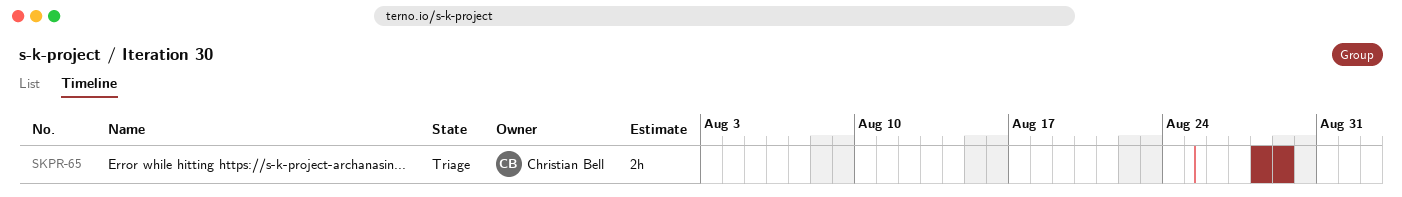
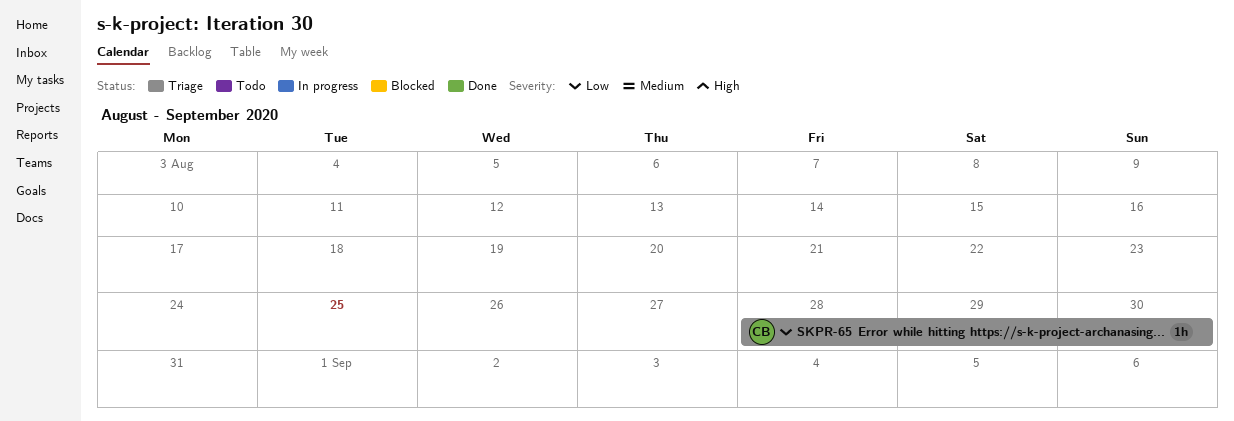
SKPR-65, estimate: 2h -> 1h
SKPR-65, due: Aug 29 -> Aug 30

